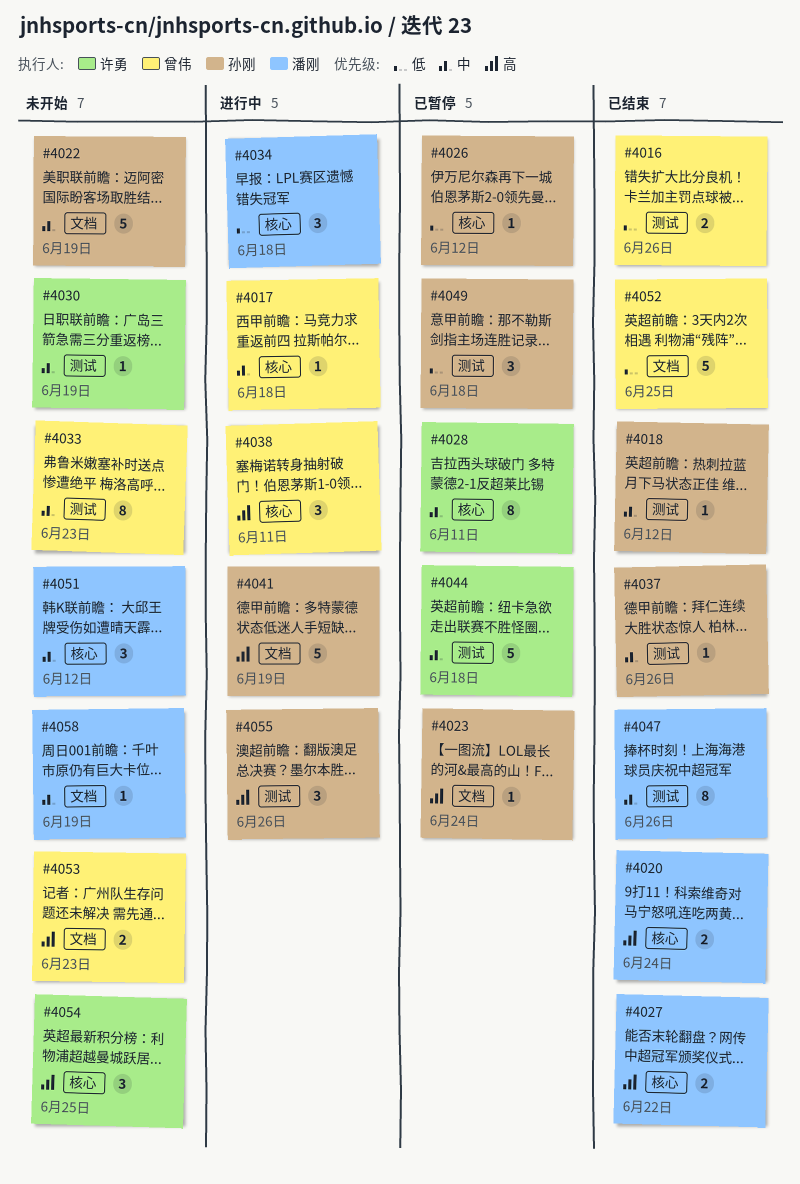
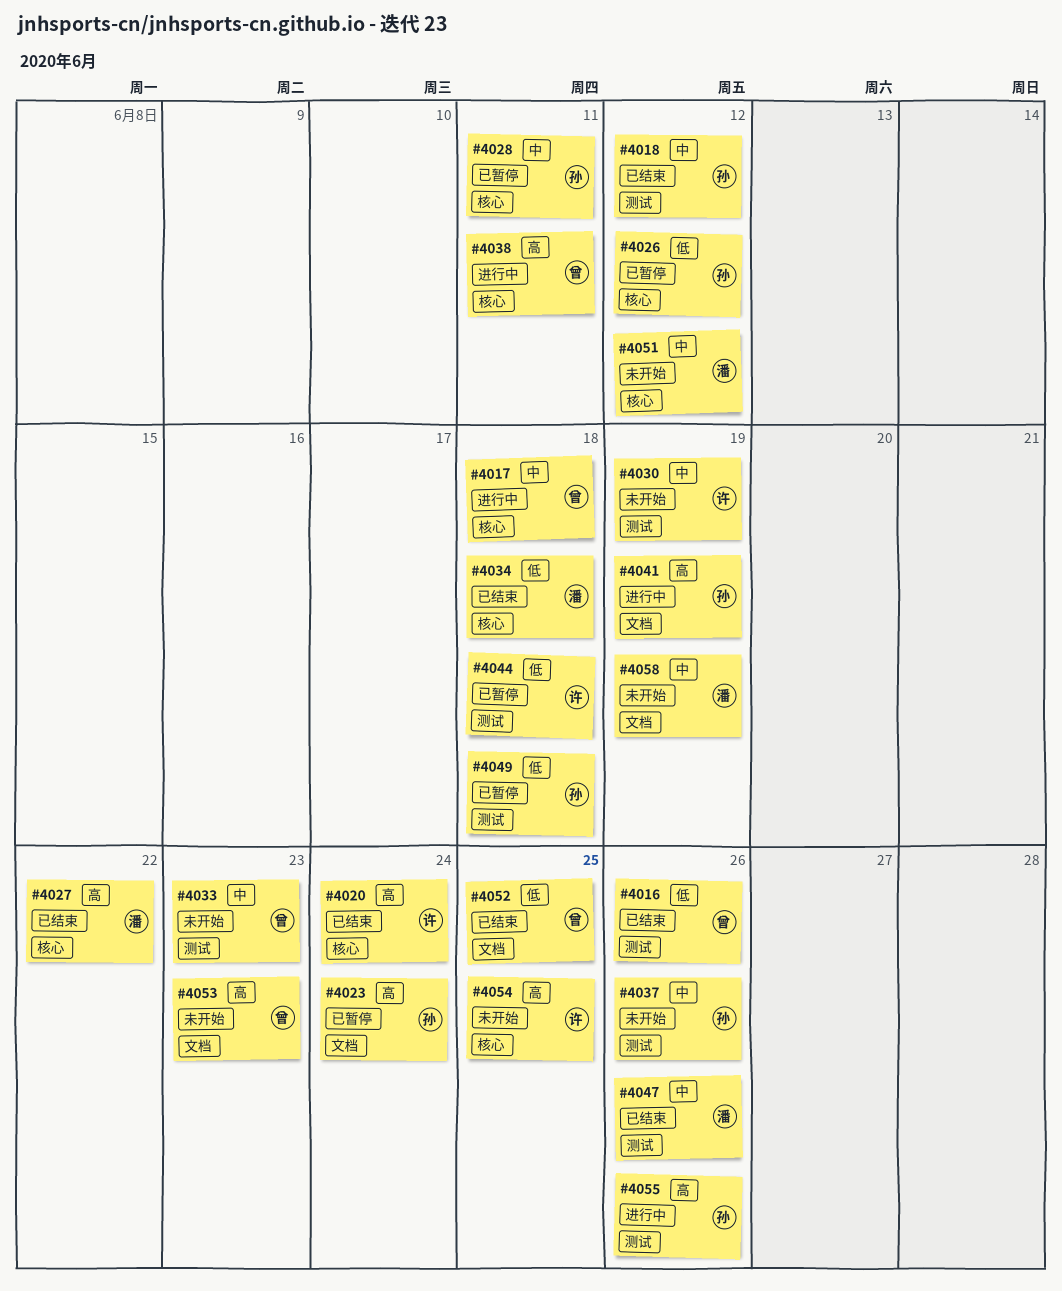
#4020, owner: 潘刚 -> 许勇
#4022: present -> none
#4028, owner: 许勇 -> 孙刚
#4034, status: 进行中 -> 已结束
#4037, status: 已结束 -> 未开始
#4044, priority: 中 -> 低

